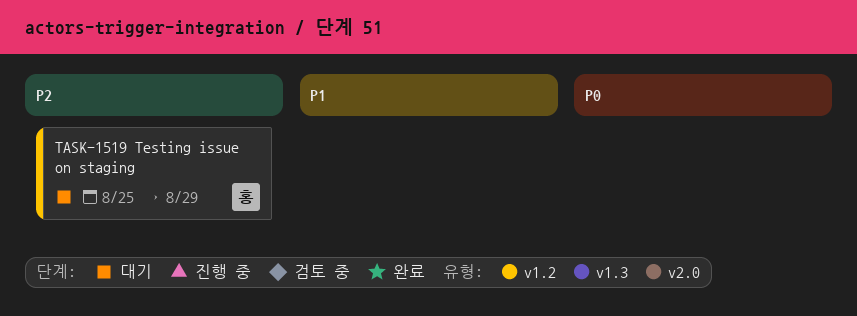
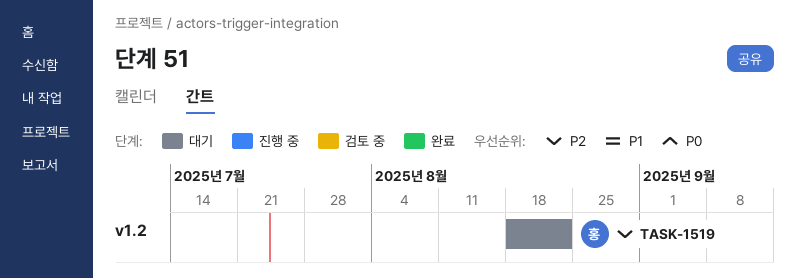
TASK-1519, start: Aug 25 -> Aug 18
TASK-1519, due: Aug 29 -> Aug 22

